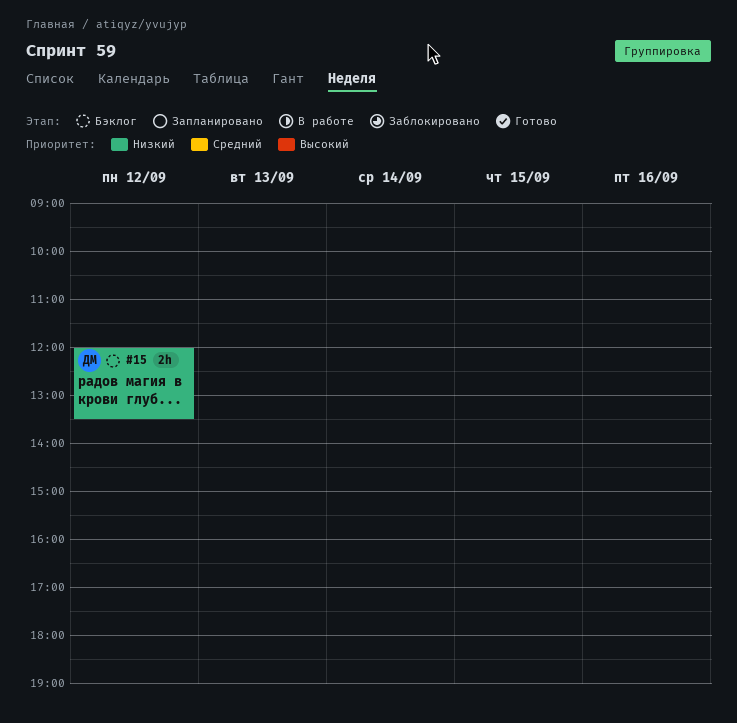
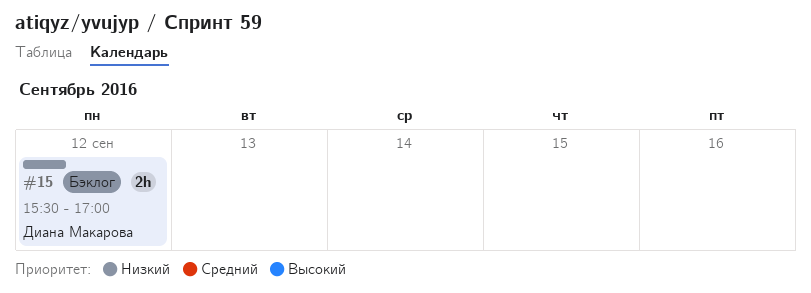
#15, begins: 12:00 -> 15:30
#15, ends: 13:30 -> 17:00

